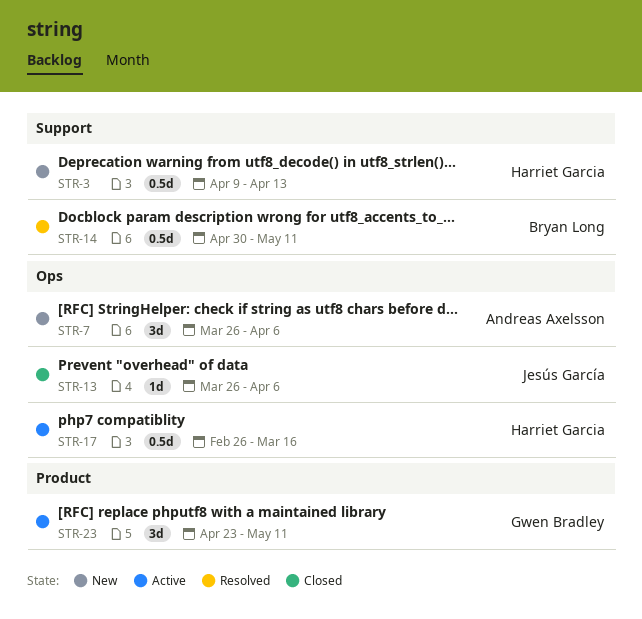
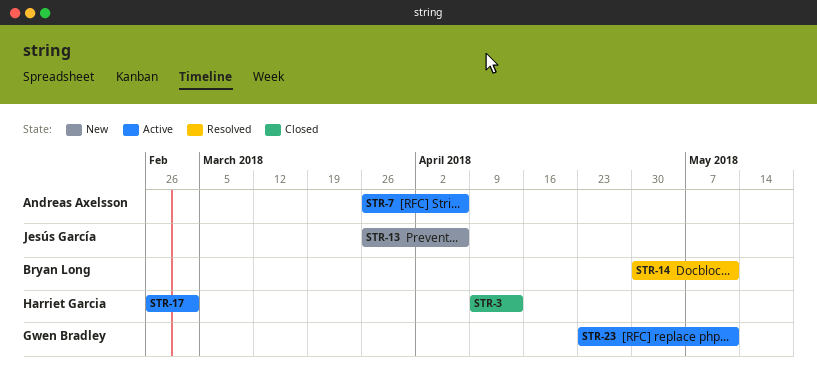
STR-3, status: New -> Closed
STR-7, status: New -> Active
STR-13, status: Closed -> New
STR-17, due: Mar 16 -> Mar 2

